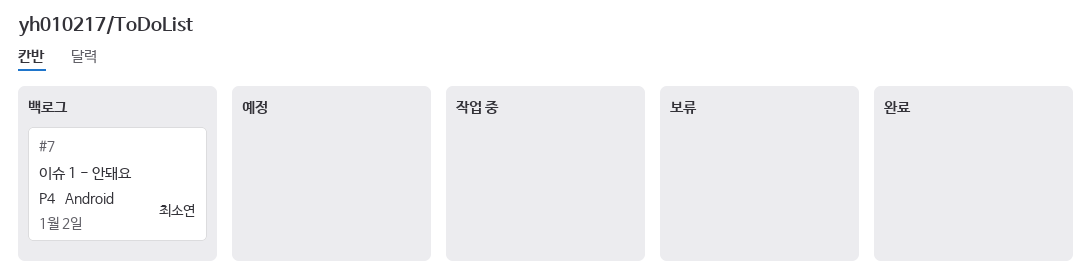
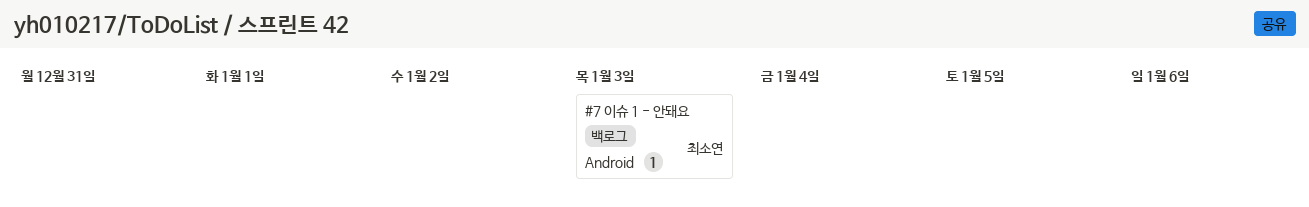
#7, due: Jan 2 -> Jan 3

